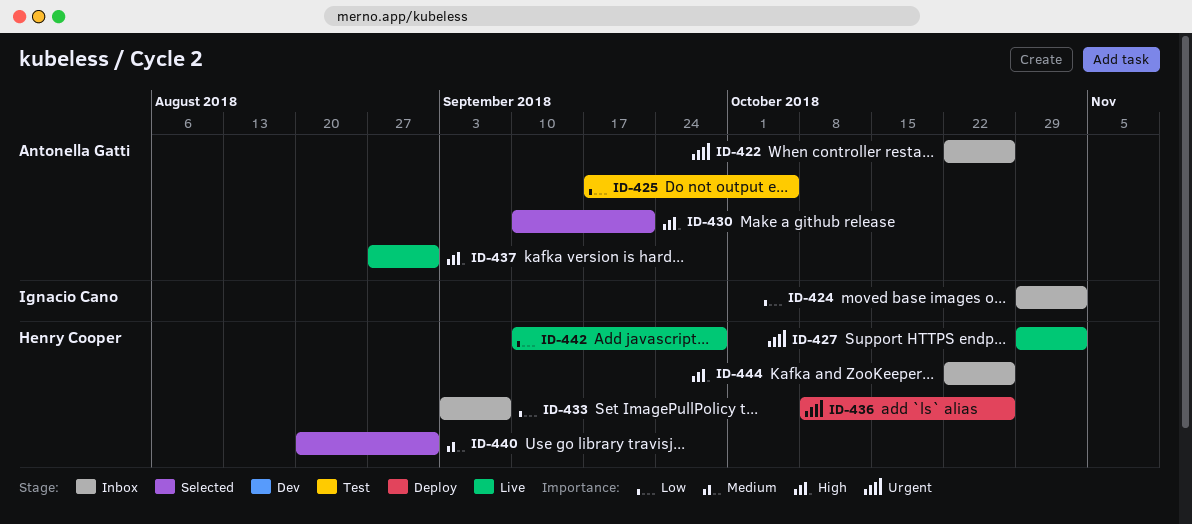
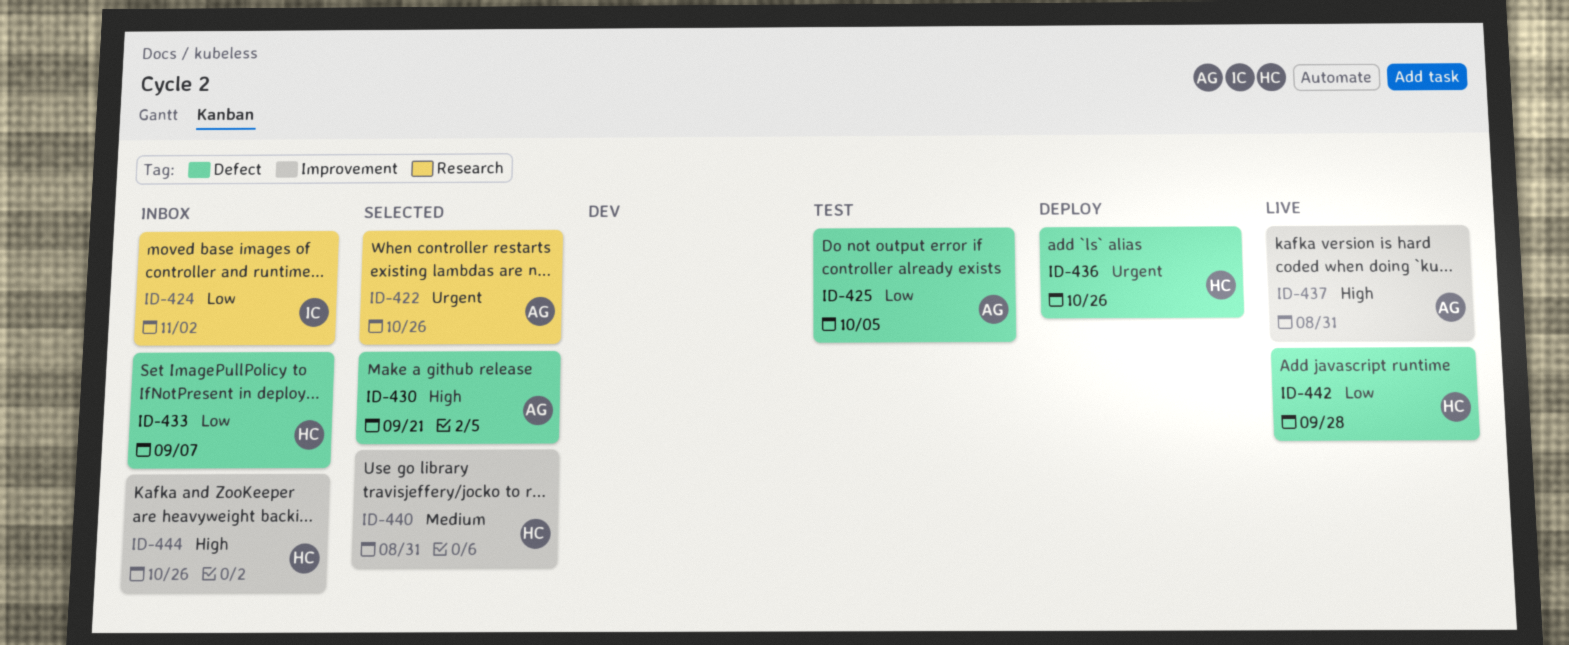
ID-422, status: Inbox -> Selected
ID-427: present -> none

